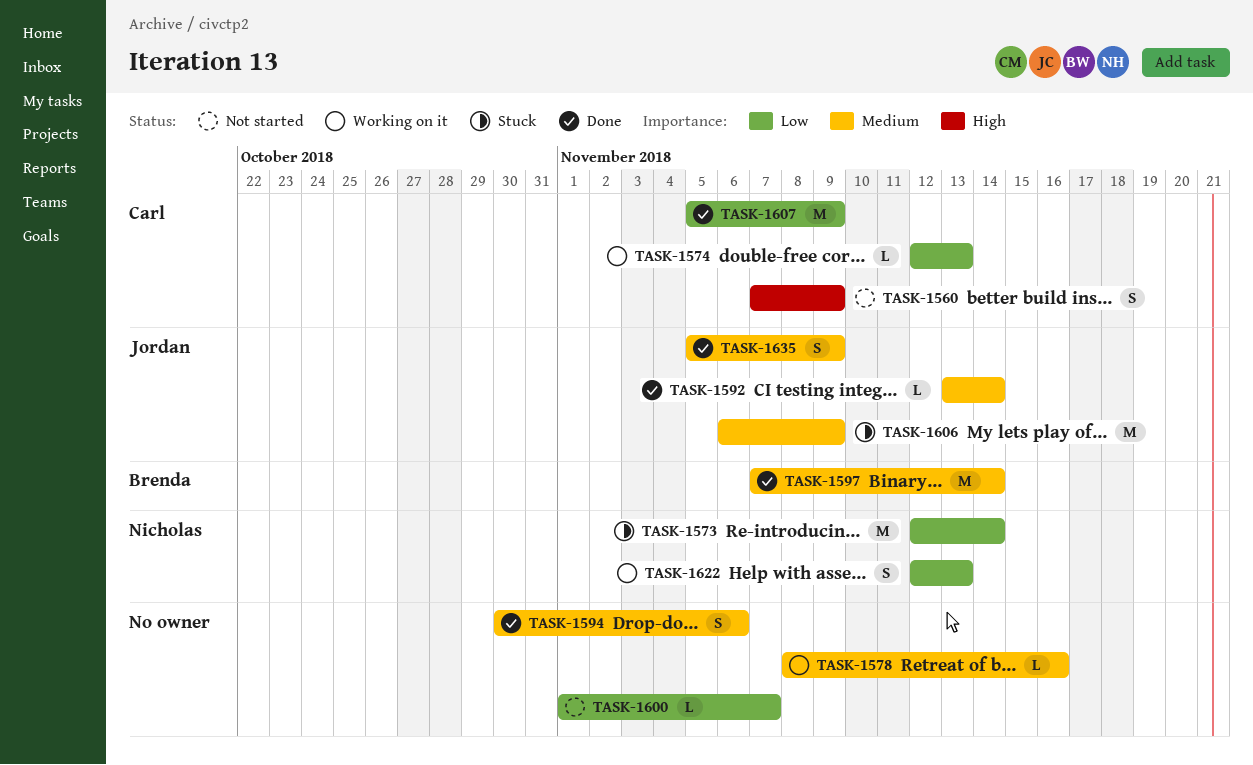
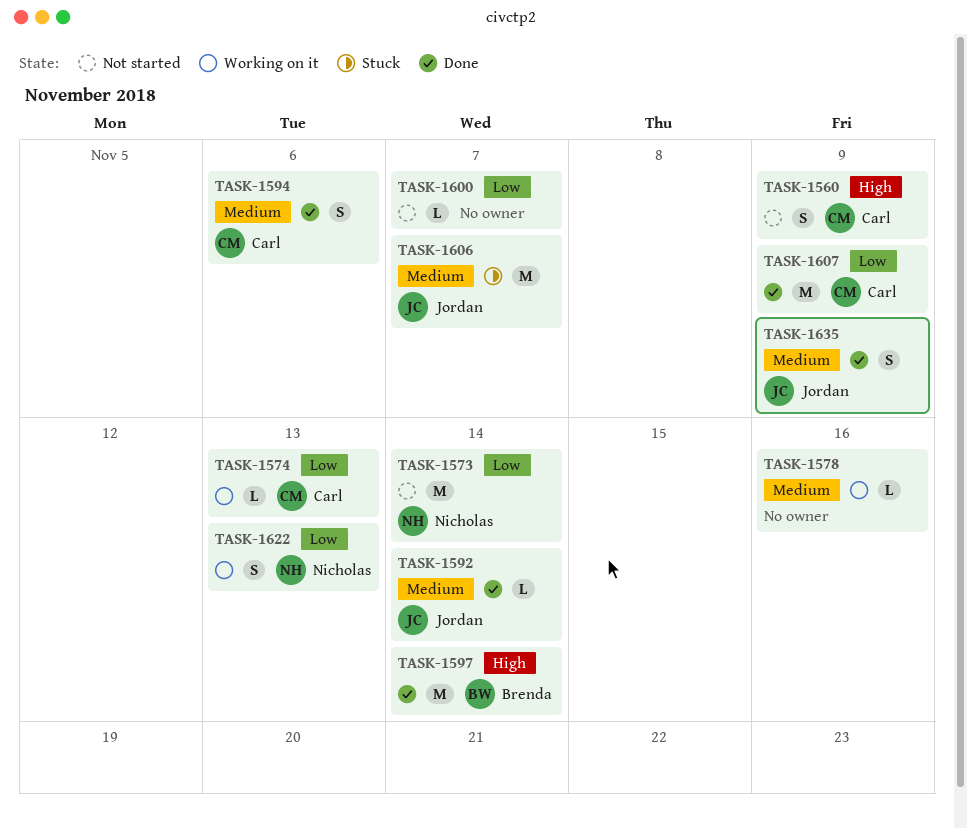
TASK-1573, status: Stuck -> Not started
TASK-1594, owner: none -> Carl
TASK-1597, priority: Medium -> High
TASK-1606, due: Nov 9 -> Nov 7

